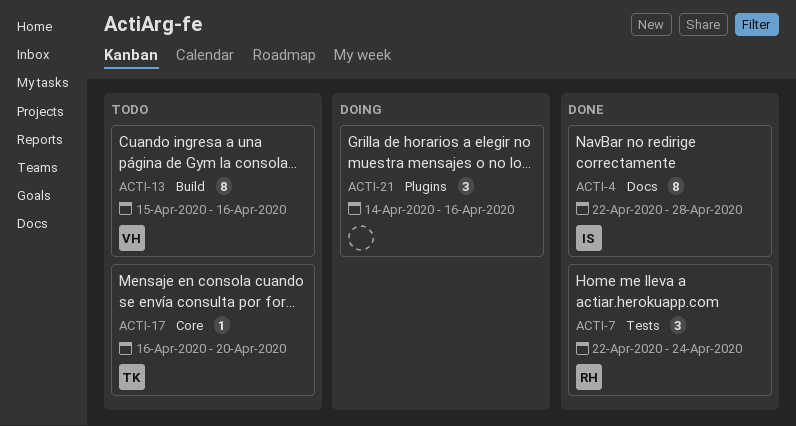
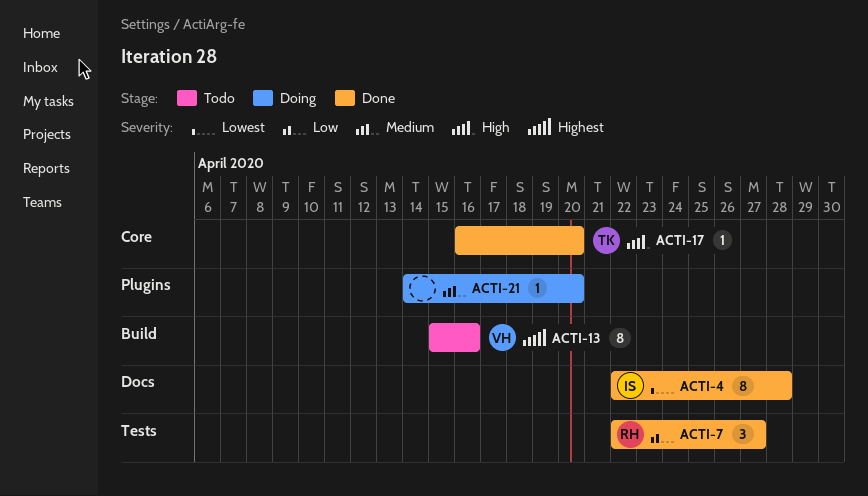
ACTI-7, due: Apr 24 -> Apr 27
ACTI-17, status: Todo -> Done
ACTI-21, estimate: 3 -> 1
ACTI-21, due: Apr 16 -> Apr 20

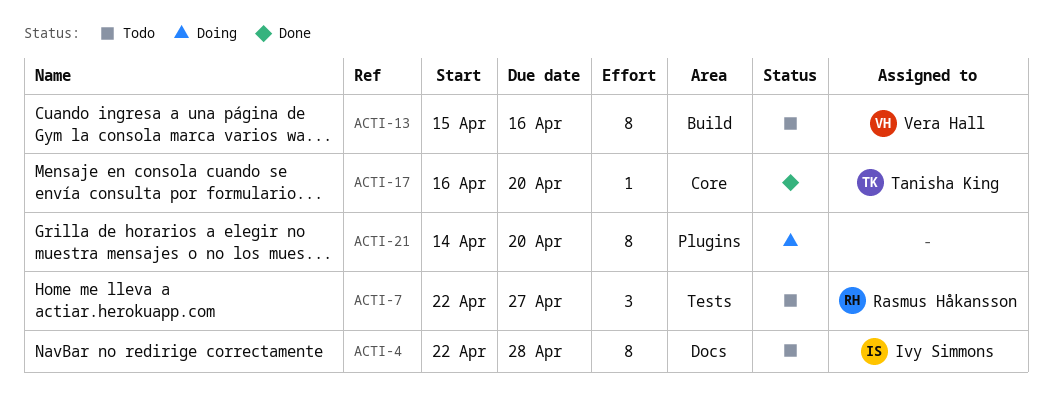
ACTI-4, status: Done -> Todo
ACTI-7, status: Done -> Todo
ACTI-21, estimate: 1 -> 8

